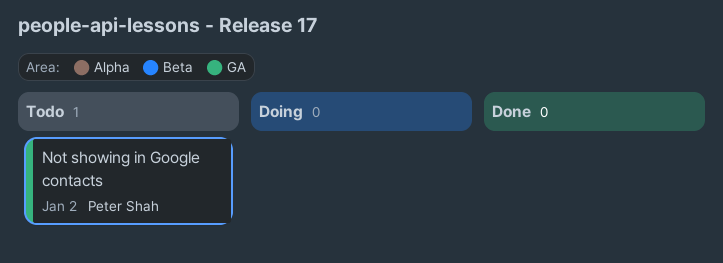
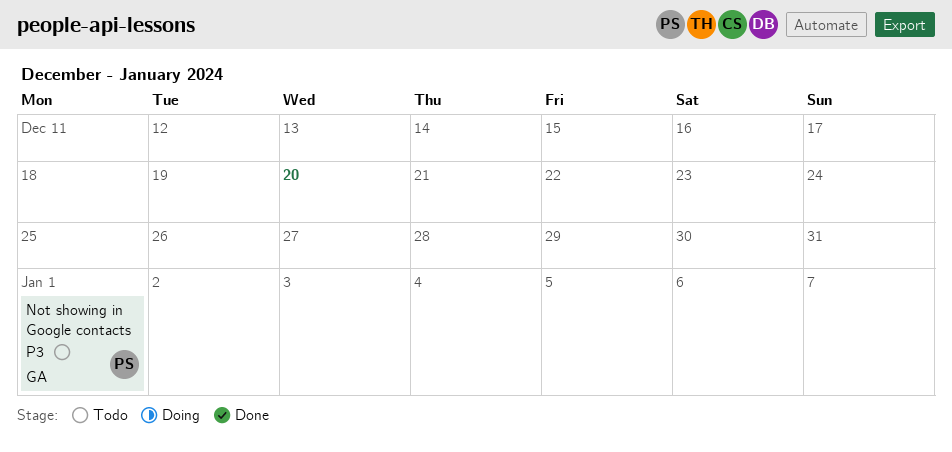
Not showing in Google contacts, due: Jan 2 -> Jan 1

